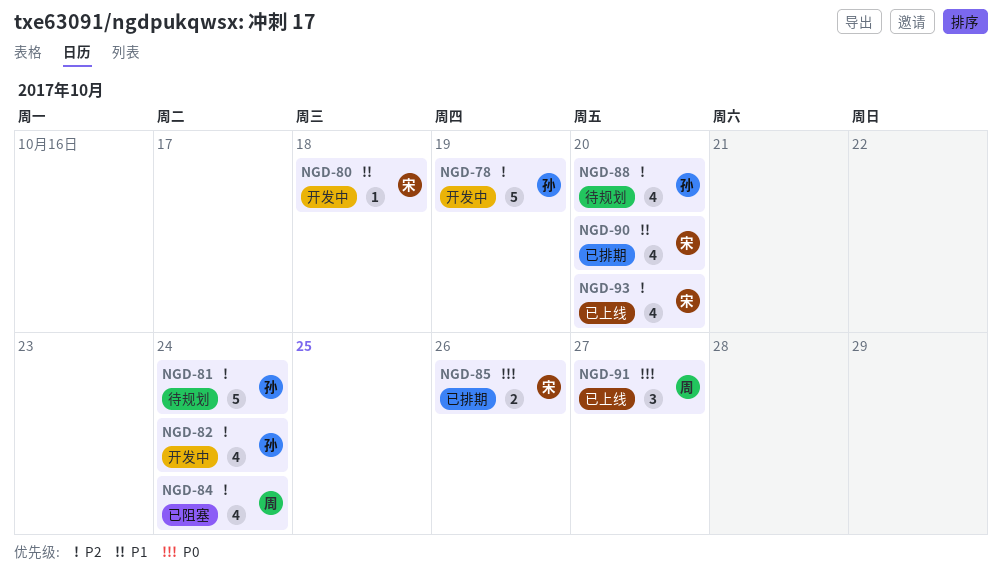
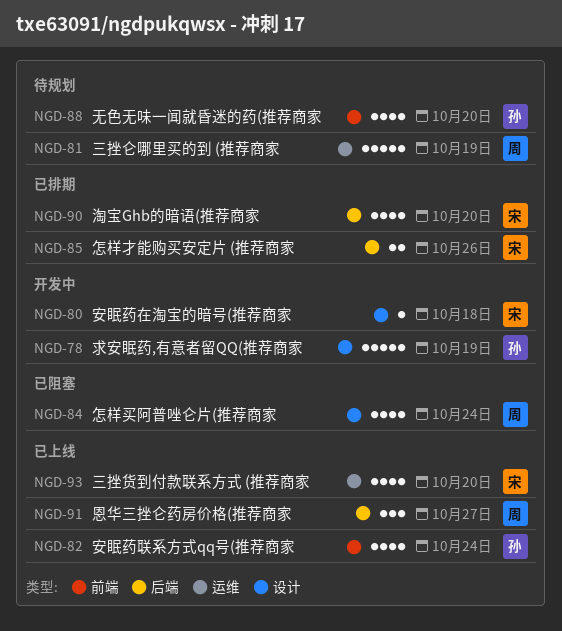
NGD-81, owner: 孙 -> 周
NGD-81, due: Oct 24 -> Oct 19
NGD-82, status: 开发中 -> 已上线

